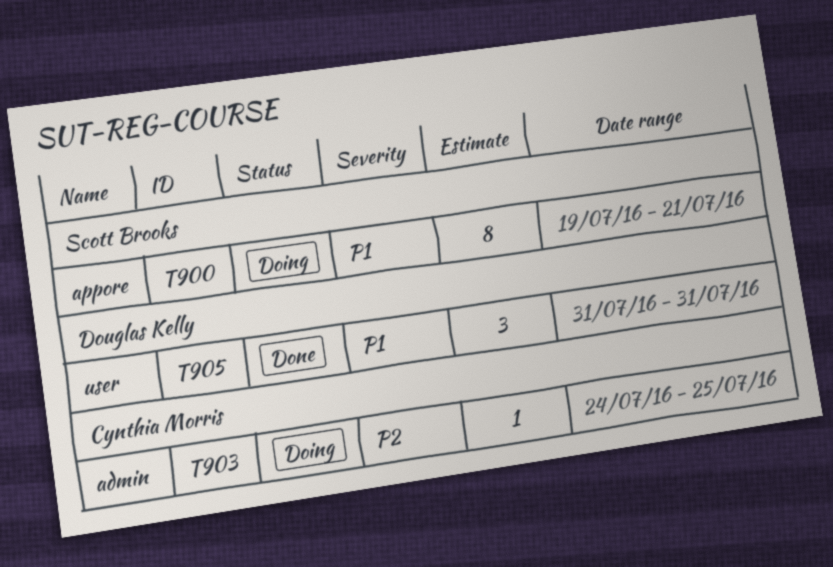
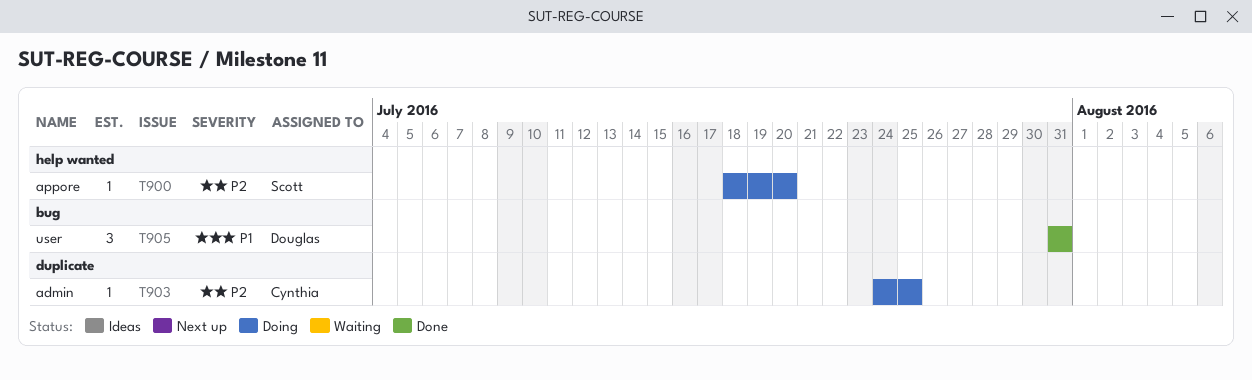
T900, priority: P1 -> P2
T900, estimate: 8 -> 1
T900, start: Jul 19 -> Jul 18
T900, due: Jul 21 -> Jul 20

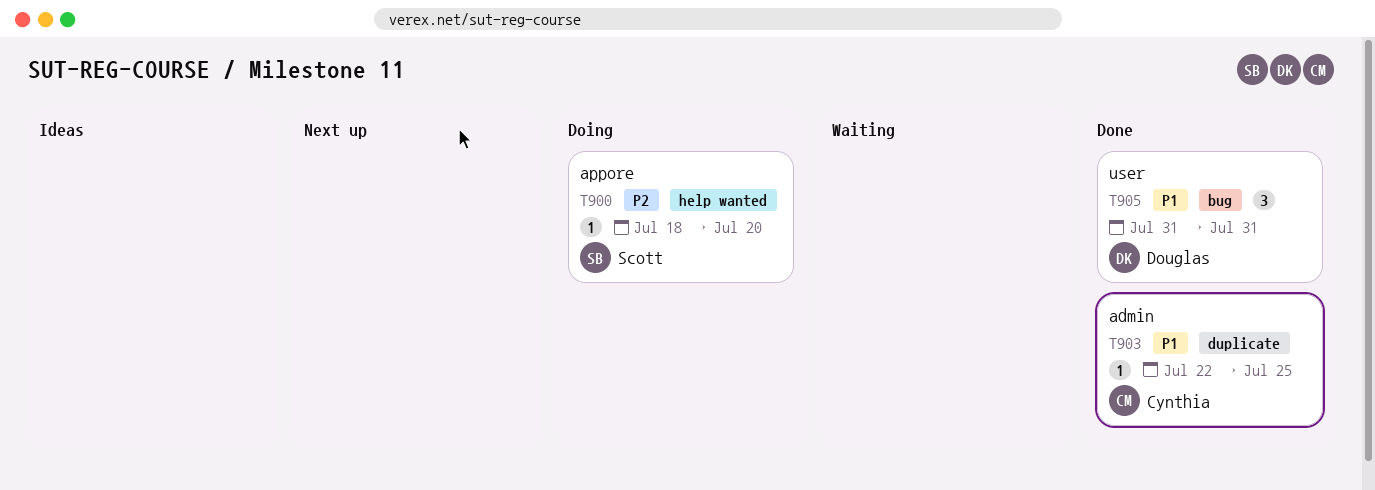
T903, status: Doing -> Done
T903, priority: P2 -> P1
T903, start: Jul 24 -> Jul 22

